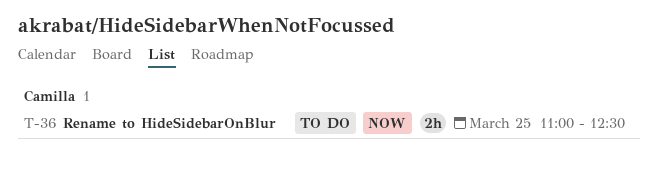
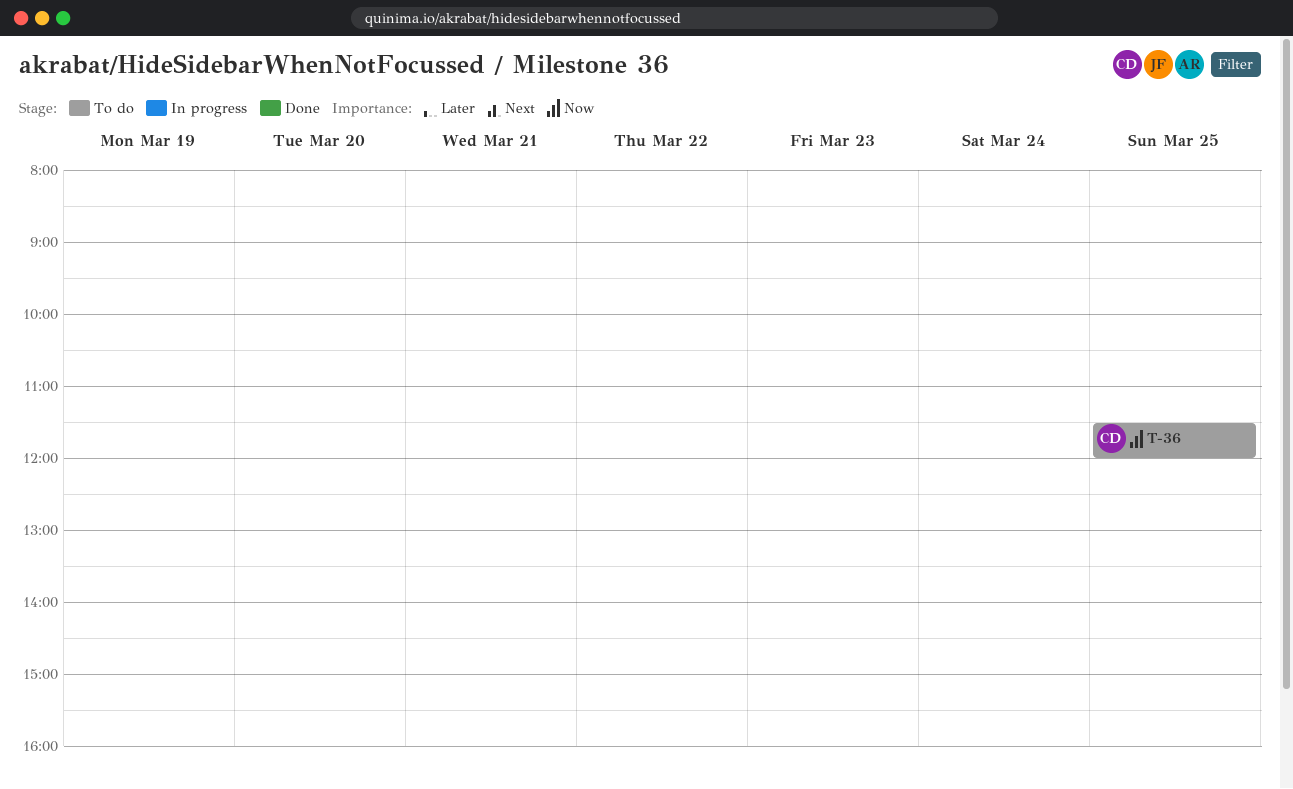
T-36, begins: 11:00 -> 11:30
T-36, ends: 12:30 -> 12:00

